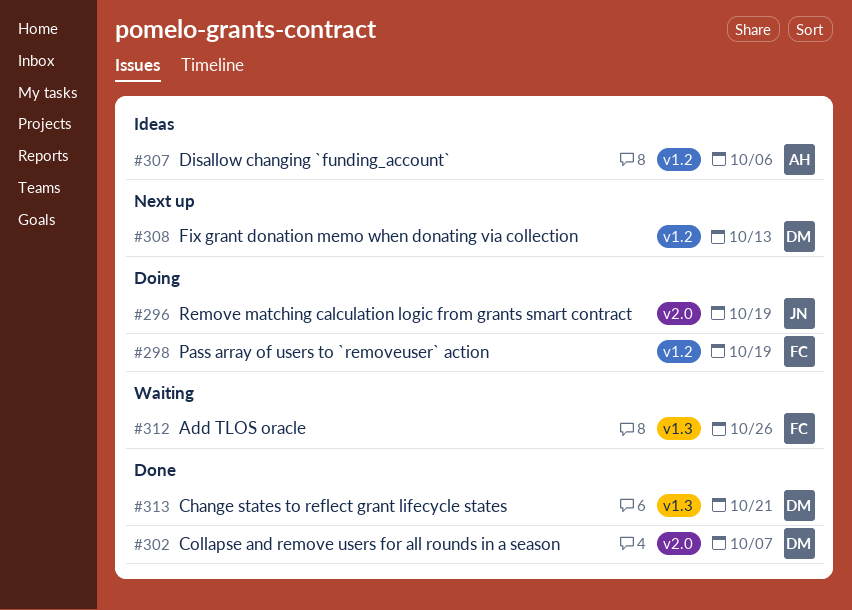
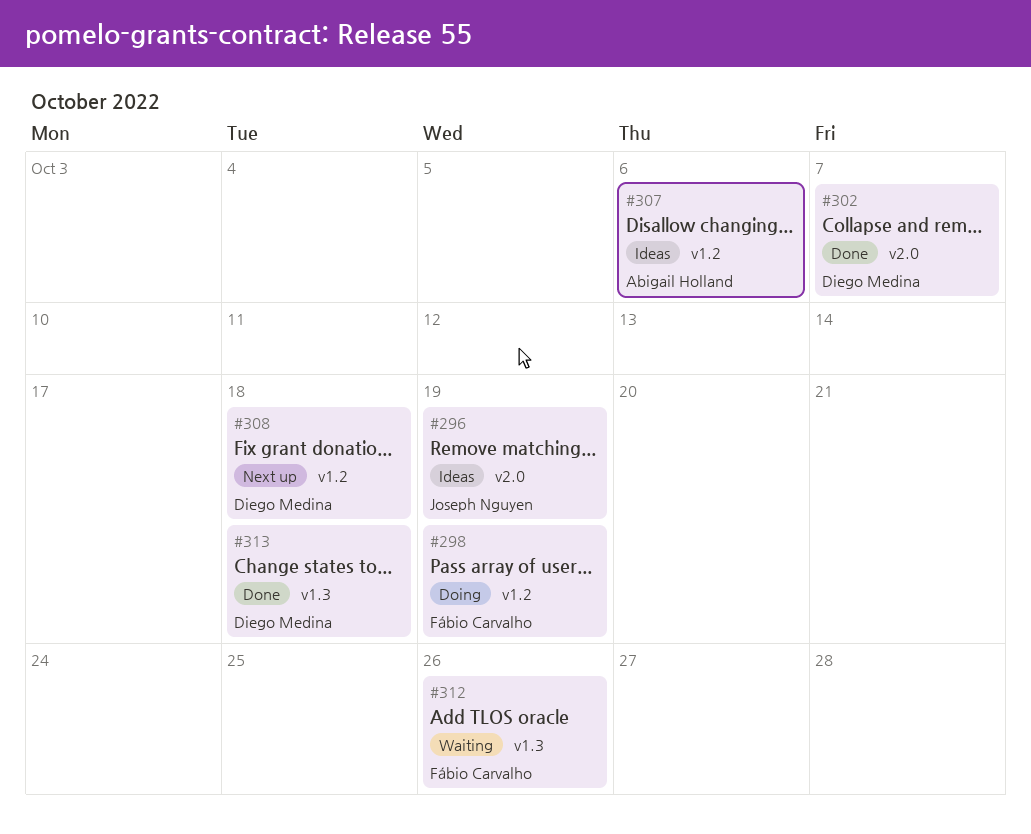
#296, status: Doing -> Ideas
#308, due: Oct 13 -> Oct 18
#313, due: Oct 21 -> Oct 18

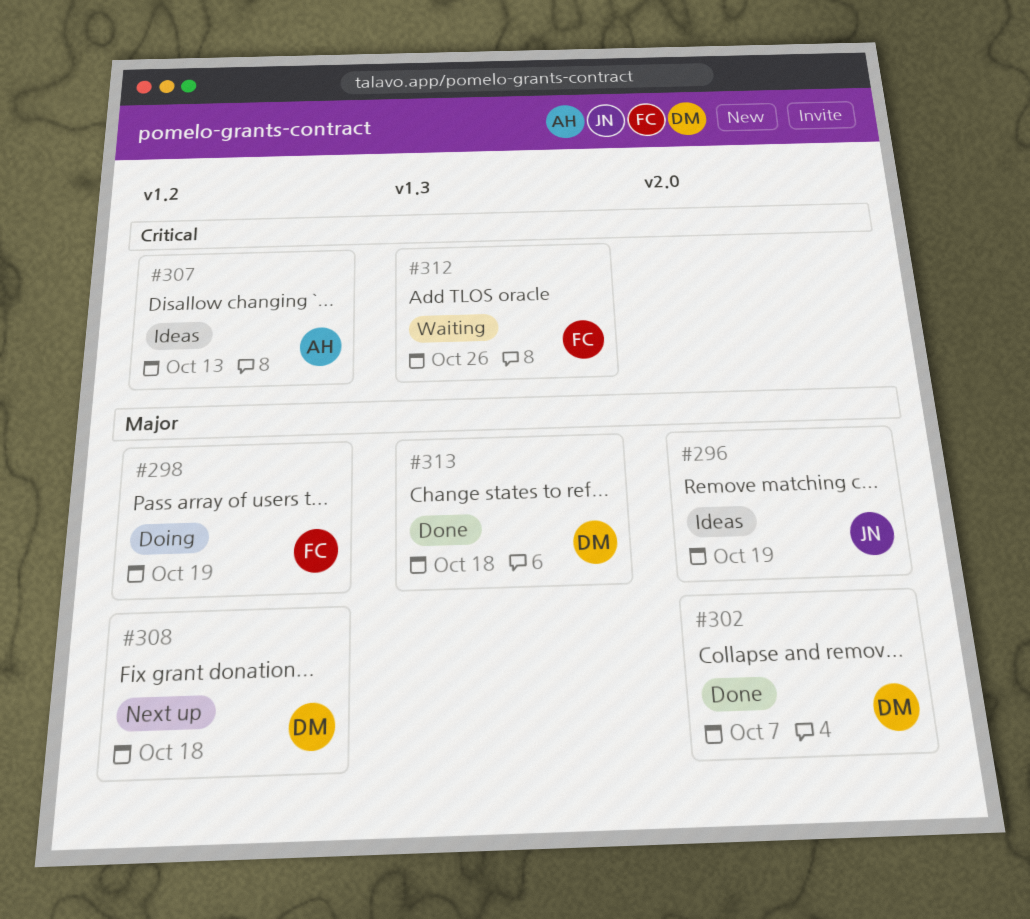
#307, due: Oct 6 -> Oct 13

